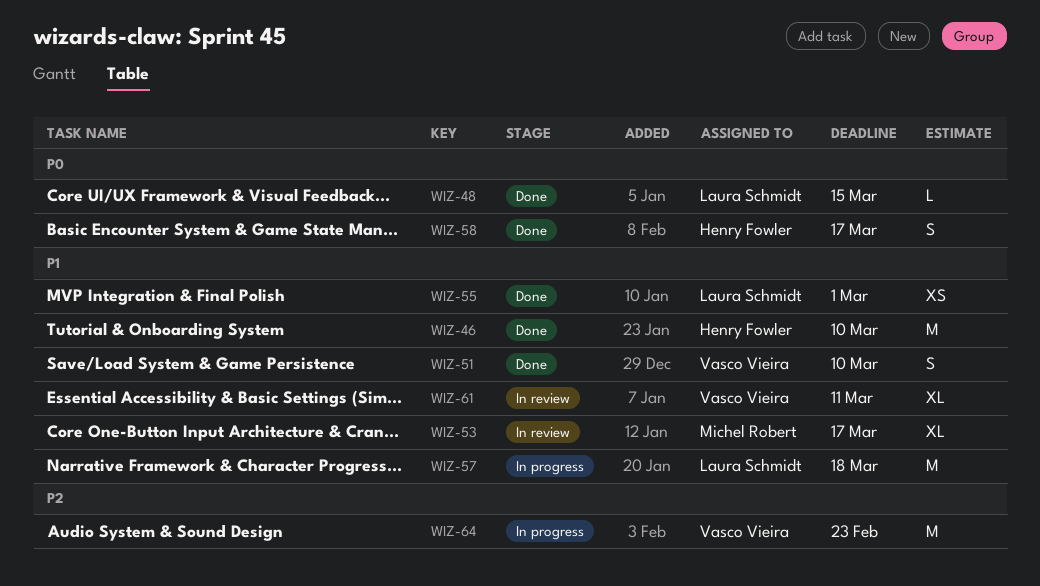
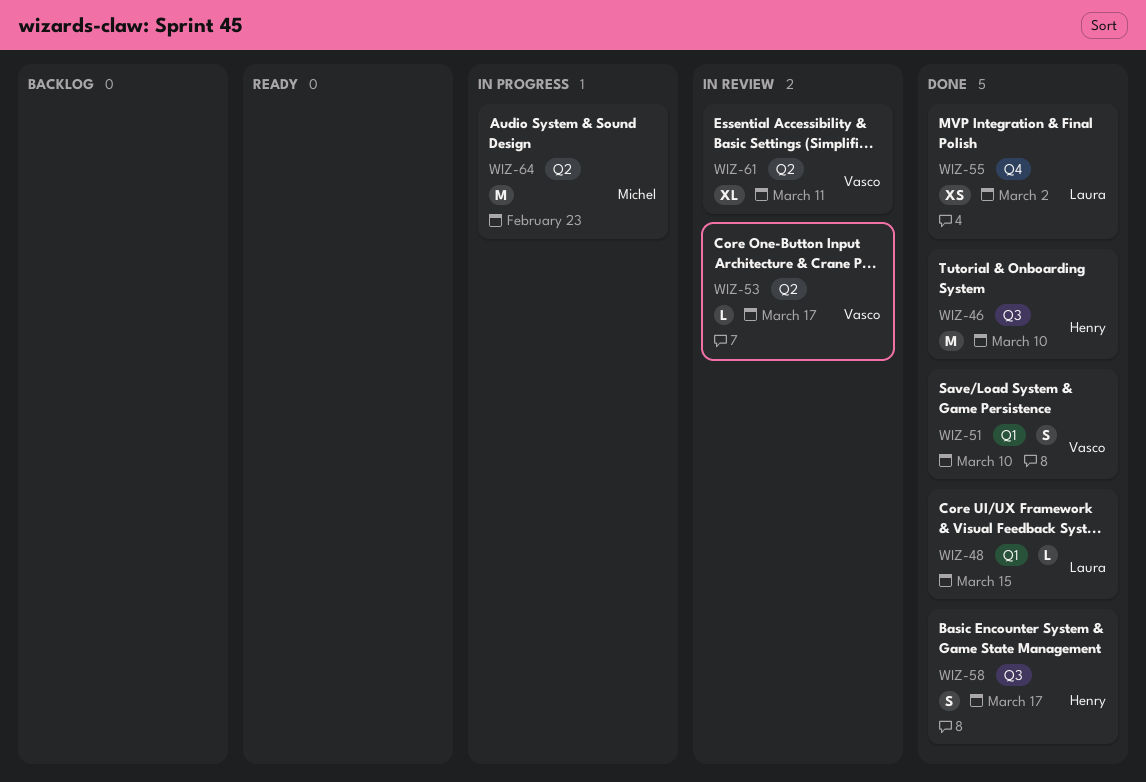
WIZ-53, owner: Michel Robert -> Vasco Vieira
WIZ-53, estimate: XL -> L
WIZ-55, due: Mar 1 -> Mar 2
WIZ-57: present -> none
WIZ-64, owner: Vasco Vieira -> Michel Robert

